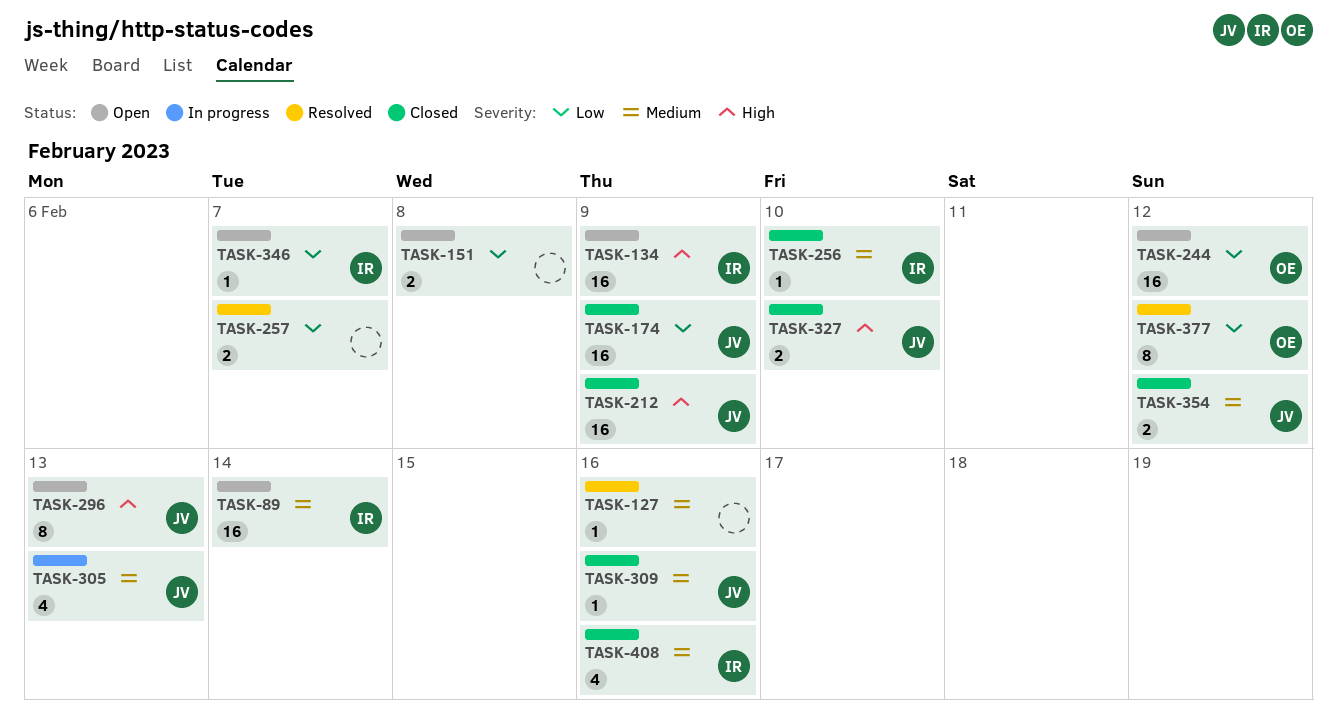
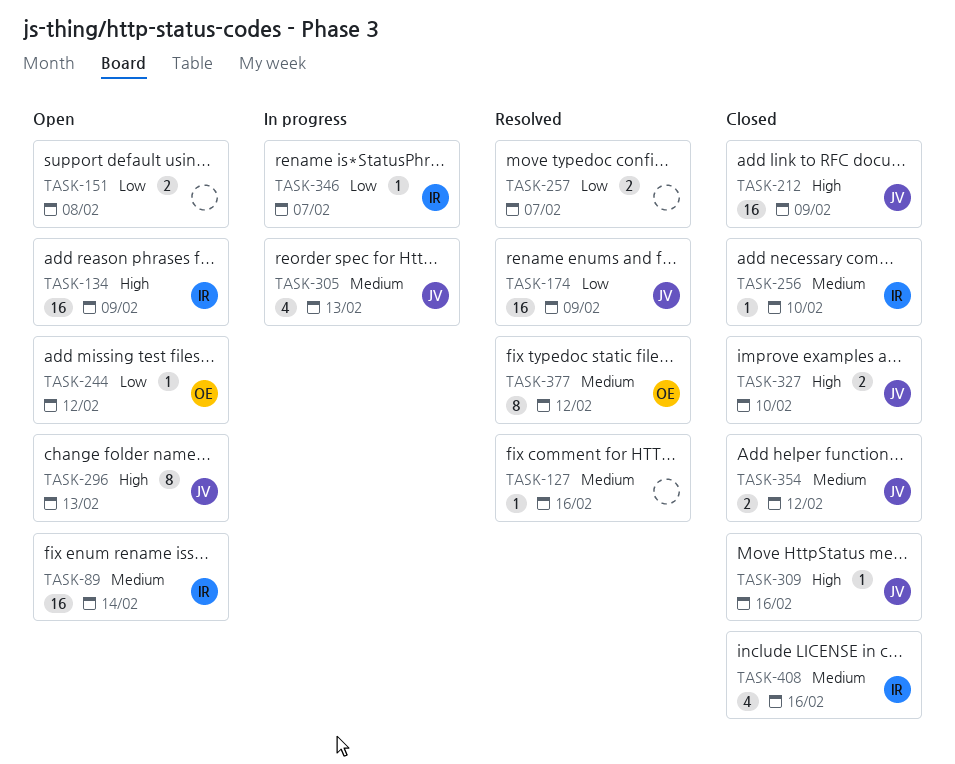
TASK-174, status: Closed -> Resolved
TASK-244, estimate: 16 -> 1
TASK-309, priority: Medium -> High
TASK-346, status: Open -> In progress
TASK-377, priority: Low -> Medium

